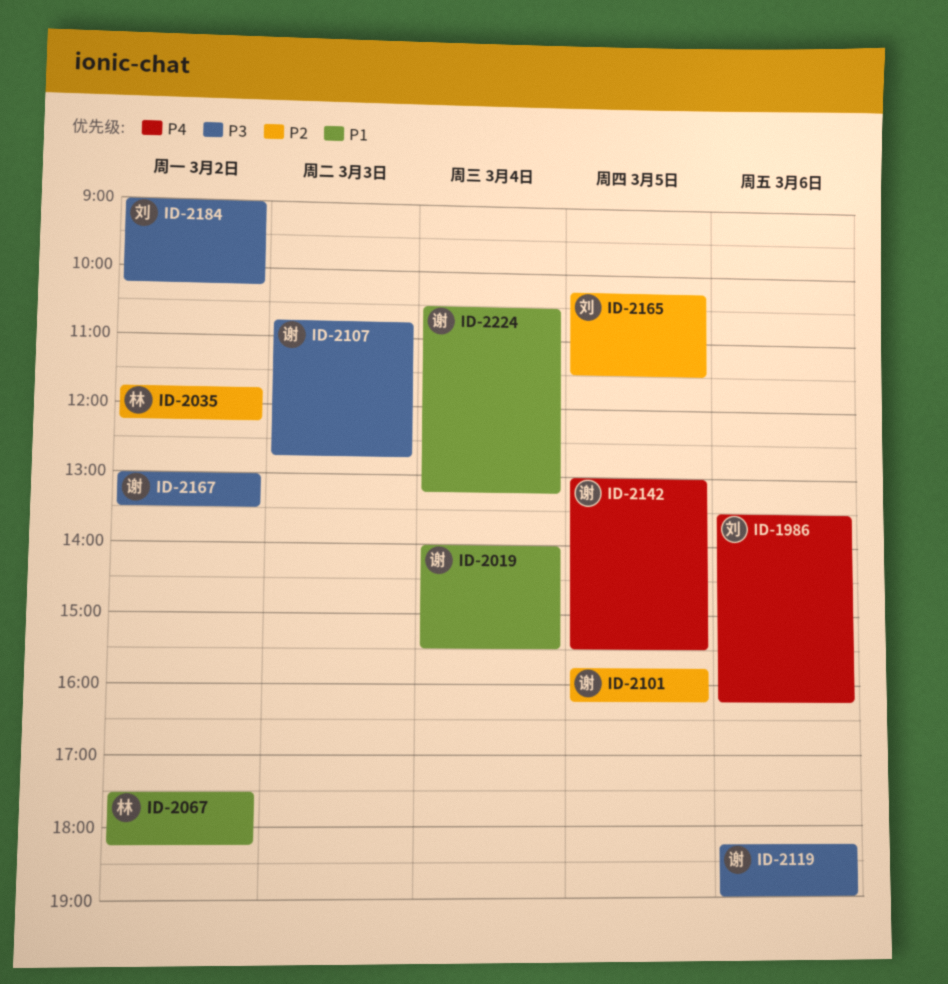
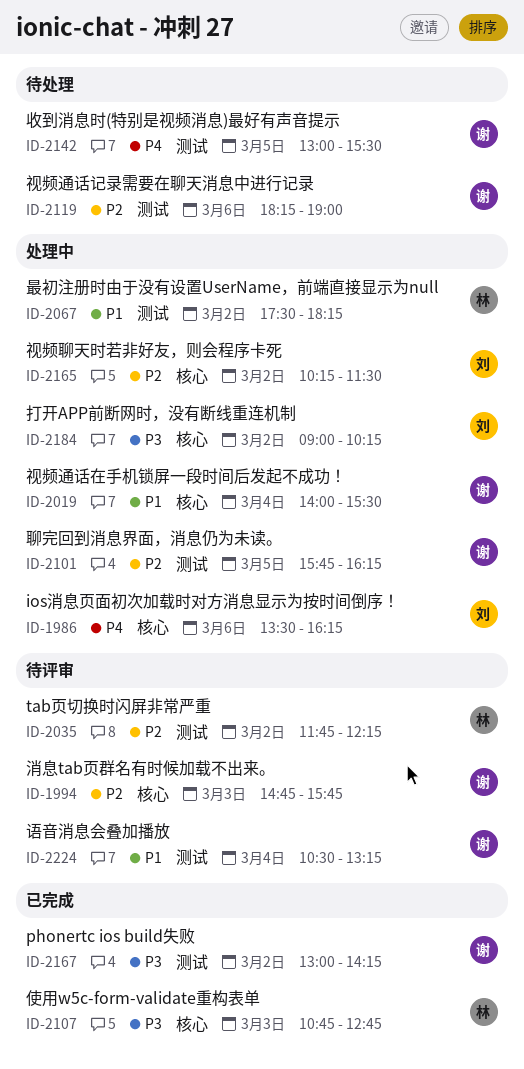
ID-1994: none -> present
ID-2107, owner: 谢 -> 林
ID-2119, priority: P3 -> P2
ID-2165, day: Mar 5 -> Mar 2
ID-2167, ends: 13:30 -> 14:15

